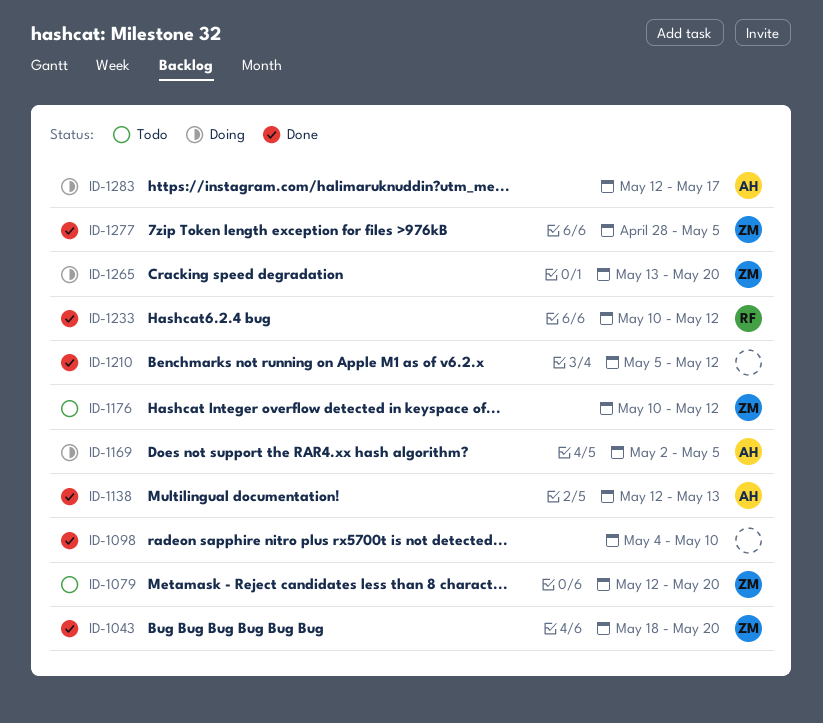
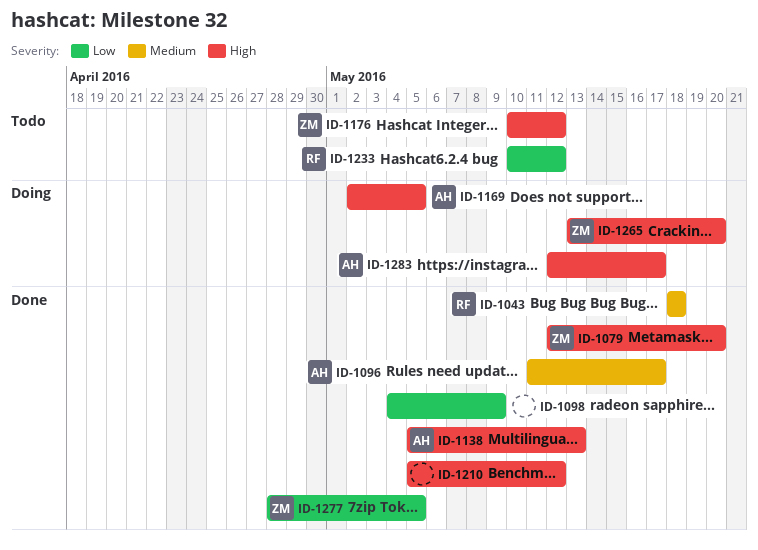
ID-1043, owner: ZM -> RF
ID-1043, due: May 20 -> May 18
ID-1079, status: Todo -> Done
ID-1096: none -> present
ID-1098, due: May 10 -> May 9
ID-1138, start: May 12 -> May 5
ID-1233, status: Done -> Todo

